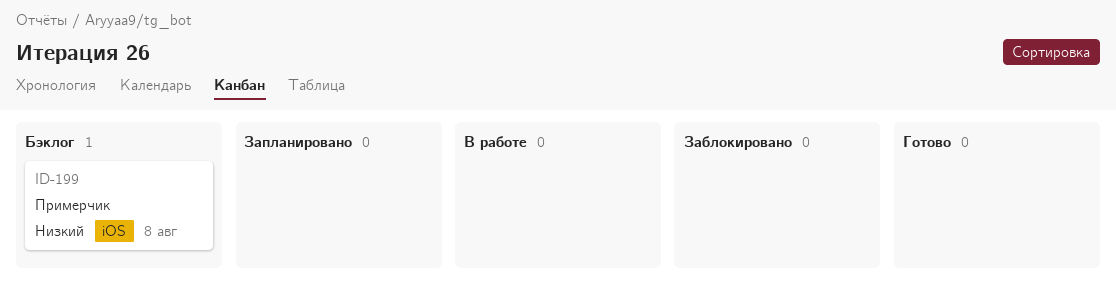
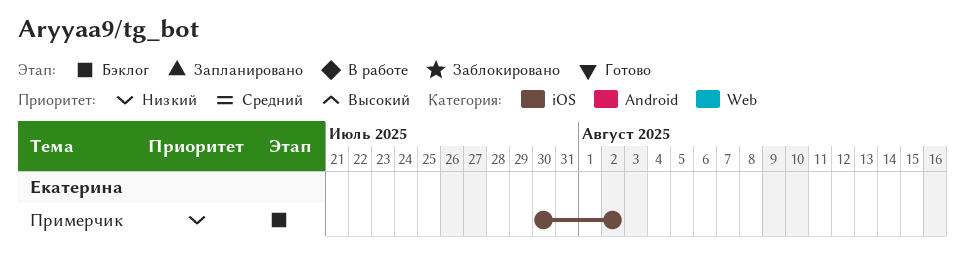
Примерчик, due: Aug 8 -> Aug 2

